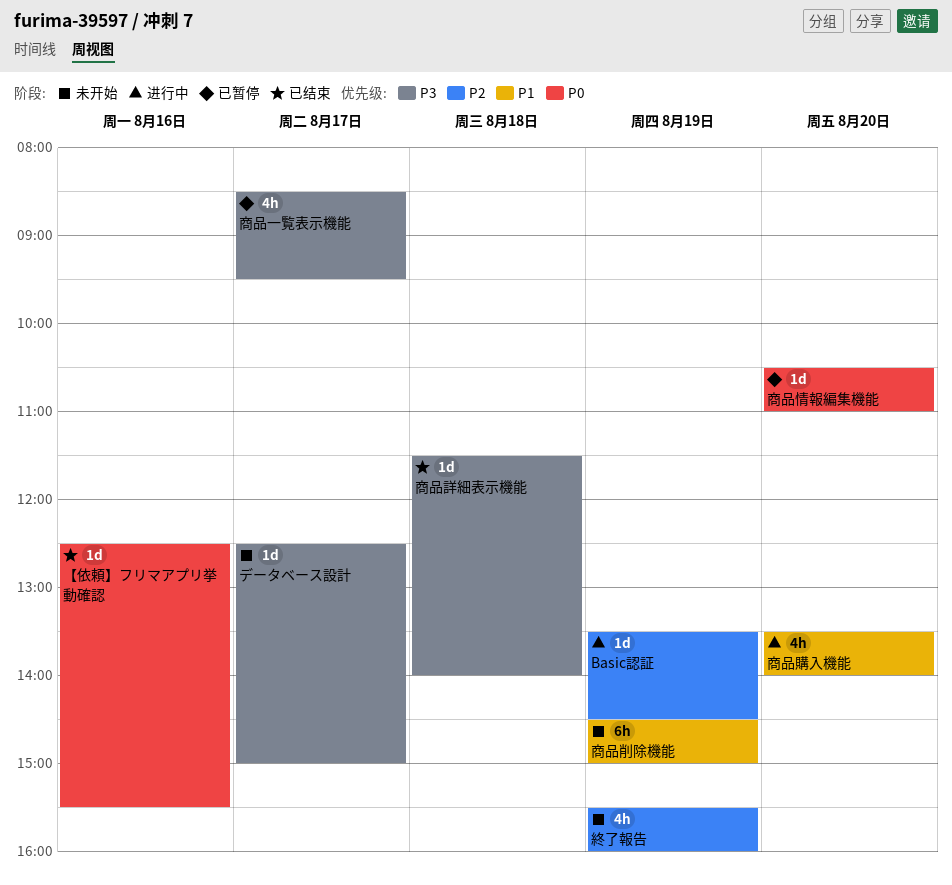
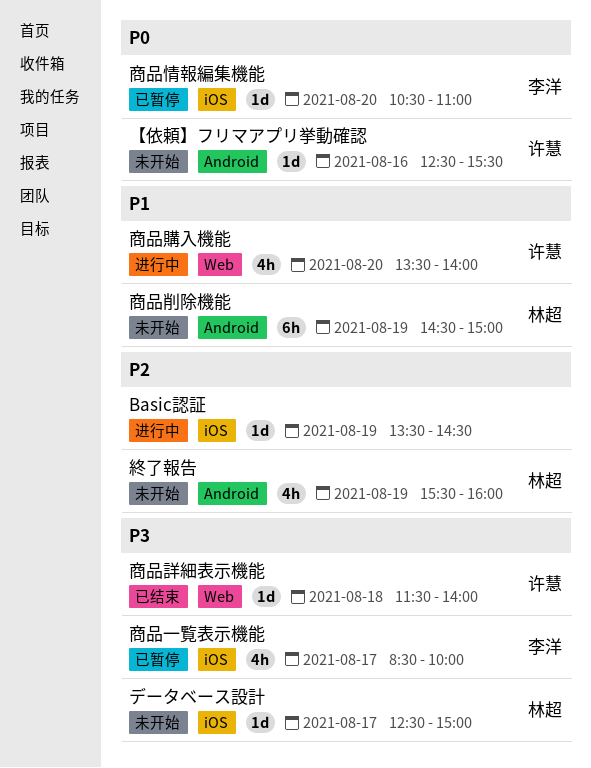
【依頼】フリマアプリ挙動確認, status: 已结束 -> 未开始
商品一覧表示機能, ends: 09:30 -> 10:00

